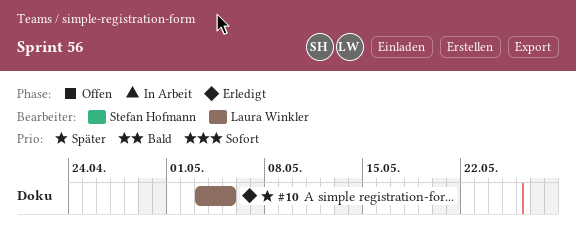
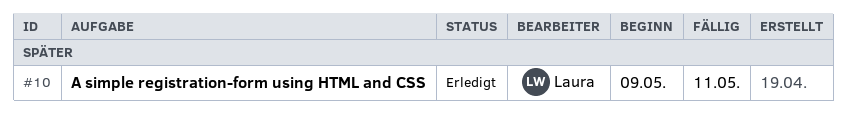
#10, start: May 3 -> May 9
#10, due: May 5 -> May 11

